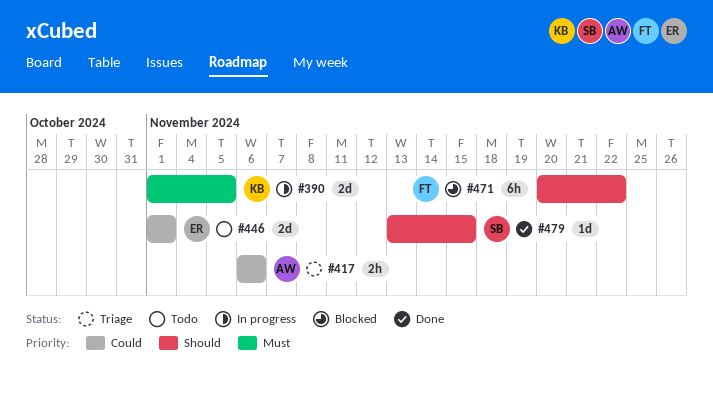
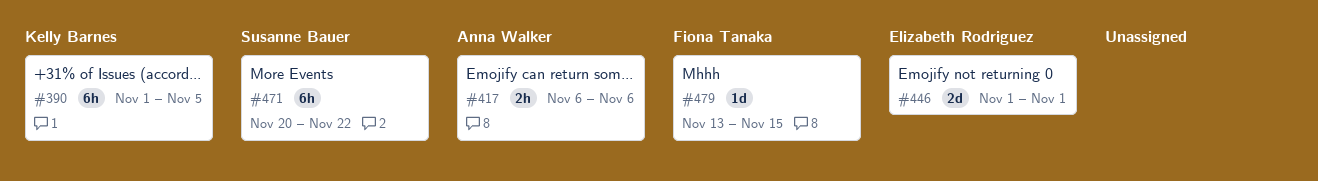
#390, estimate: 2d -> 6h
#471, owner: Fiona Tanaka -> Susanne Bauer
#479, owner: Susanne Bauer -> Fiona Tanaka

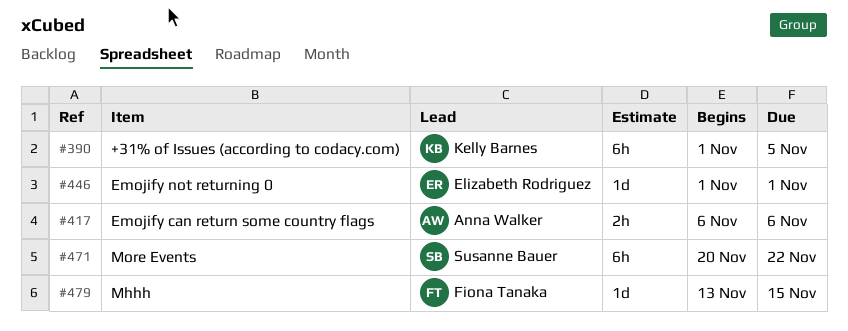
#446, estimate: 2d -> 1d

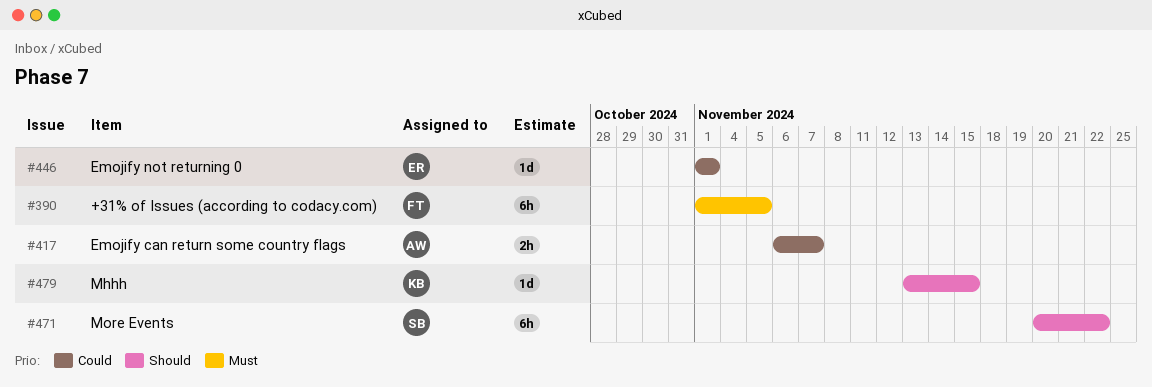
#390, owner: Kelly Barnes -> Fiona Tanaka
#417, due: Nov 6 -> Nov 7
#479, owner: Fiona Tanaka -> Kelly Barnes

